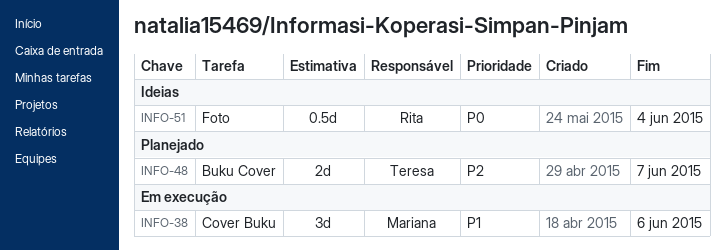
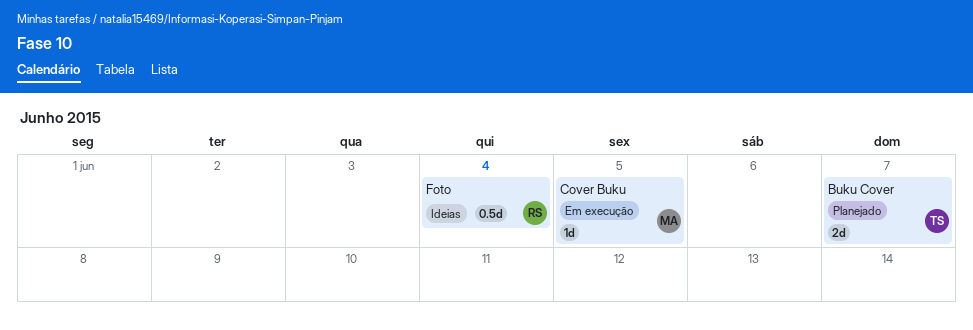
Cover Buku, estimate: 3d -> 1d
Cover Buku, due: Jun 6 -> Jun 5

